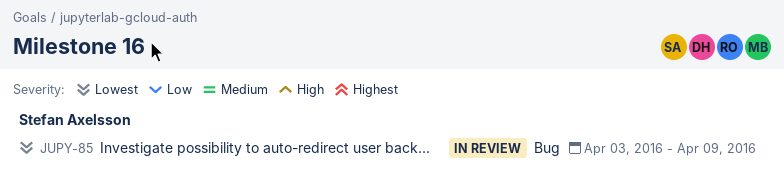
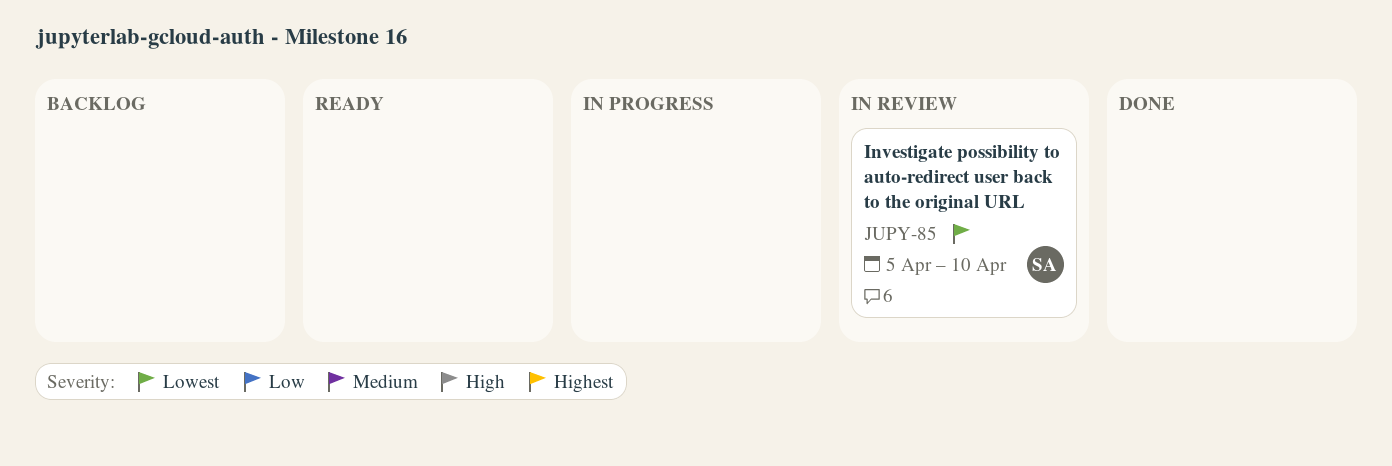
JUPY-85, start: Apr 3 -> Apr 5
JUPY-85, due: Apr 9 -> Apr 10

